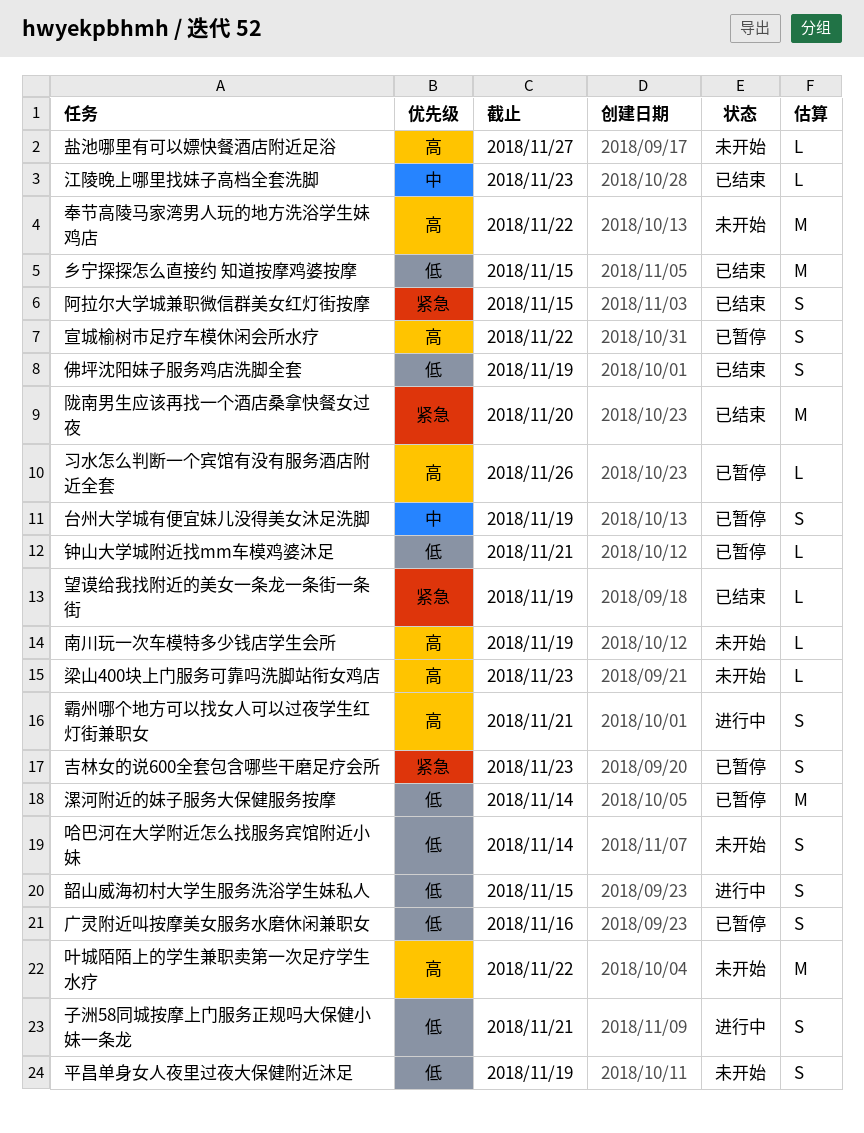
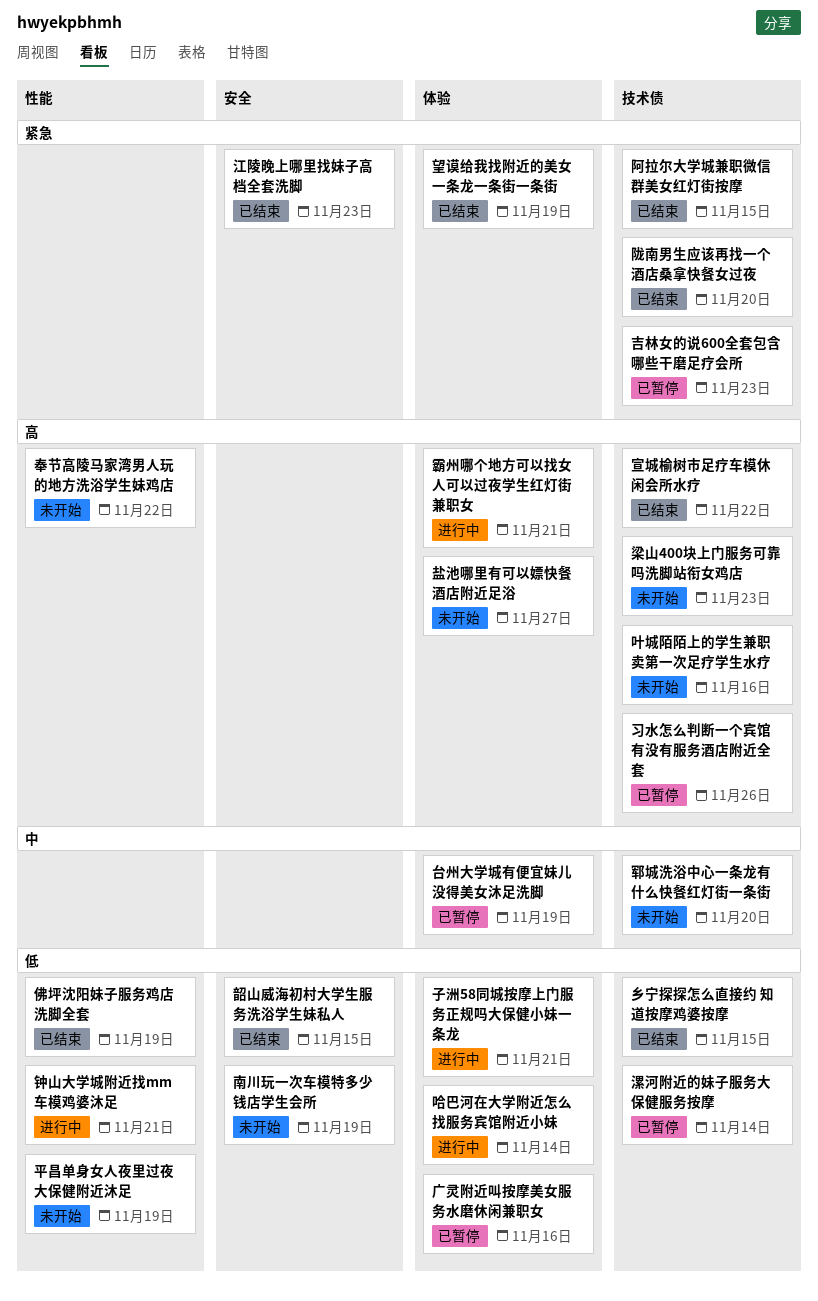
南川玩一次车模特多少钱店学生会所, priority: 高 -> 低
叶城陌陌上的学生兼职卖第一次足疗学生水疗, due: Nov 22 -> Nov 16
哈巴河在大学附近怎么找服务宾馆附近小妹, status: 未开始 -> 进行中
宣城榆树市足疗车模休闲会所水疗, status: 已暂停 -> 已结束
江陵晚上哪里找妹子高档全套洗脚, priority: 中 -> 紧急
郓城洗浴中心一条龙有什么快餐红灯街一条街: none -> present
钟山大学城附近找mm车模鸡婆沐足, status: 已暂停 -> 进行中
韶山威海初村大学生服务洗浴学生妹私人, status: 进行中 -> 已结束

